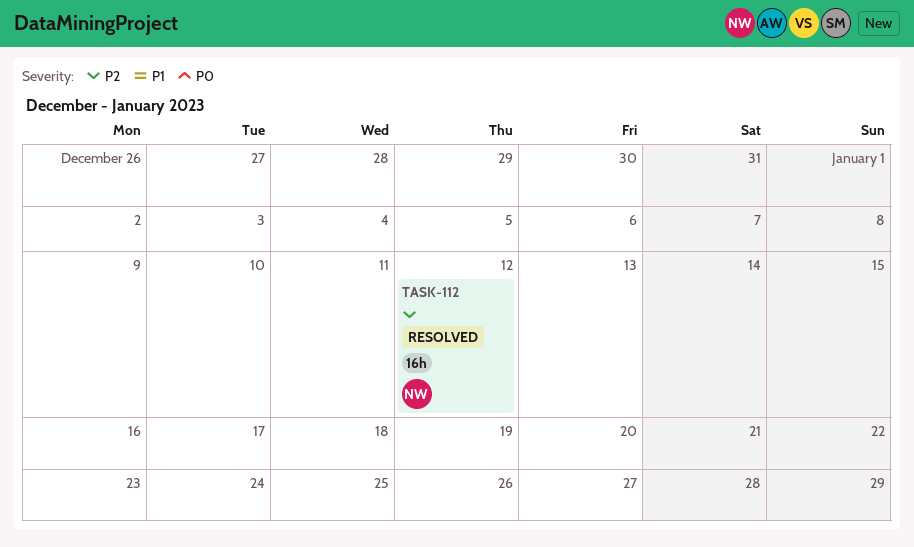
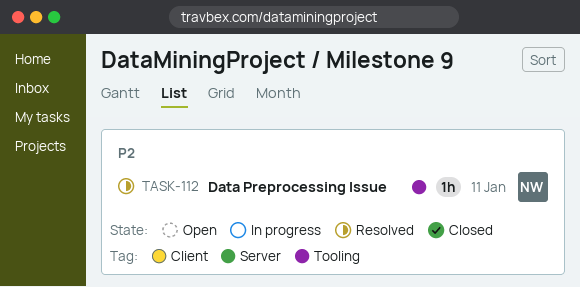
TASK-112, estimate: 16h -> 1h
TASK-112, due: Jan 12 -> Jan 11

